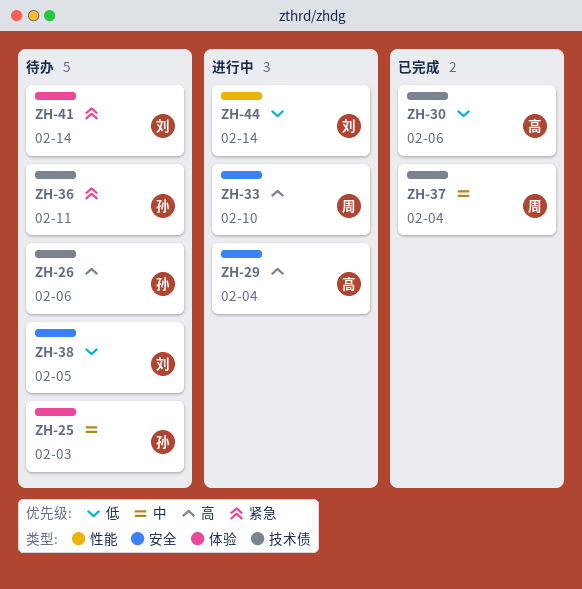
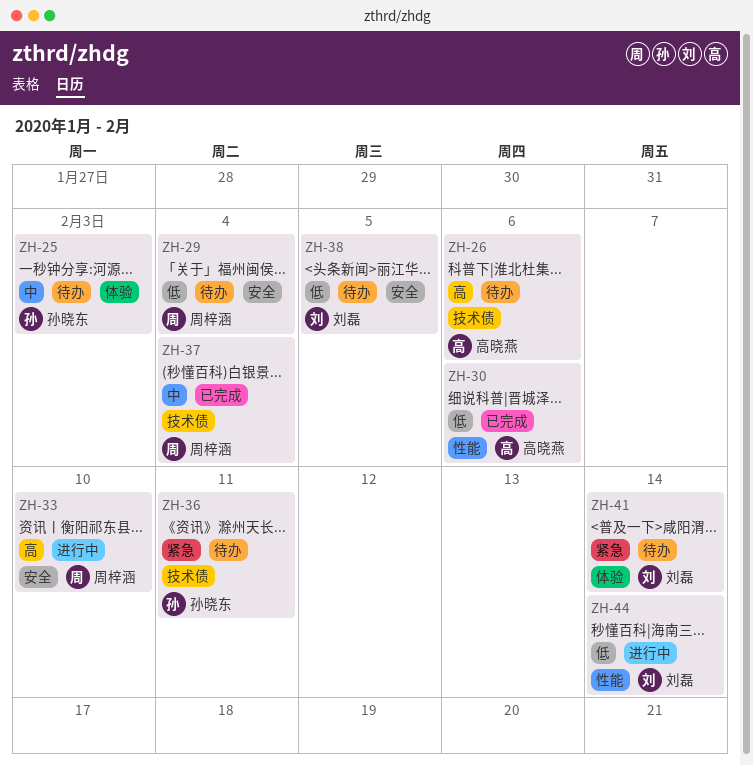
ZH-26, owner: 孙晓东 -> 高晓燕
ZH-29, status: 进行中 -> 待办
ZH-29, owner: 高晓燕 -> 周梓涵
ZH-29, priority: 高 -> 低
ZH-30, label: 技术债 -> 性能

